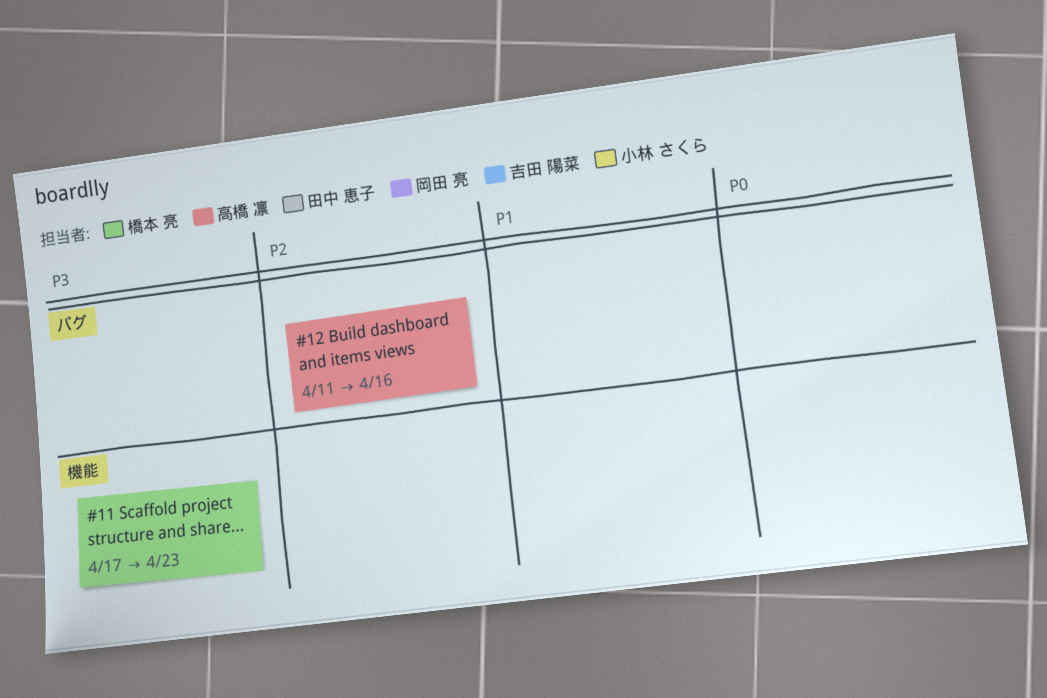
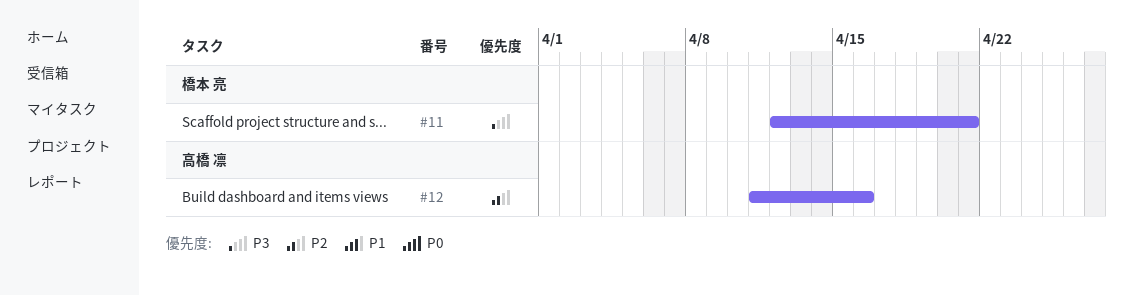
#11, start: Apr 17 -> Apr 12
#11, due: Apr 23 -> Apr 21

